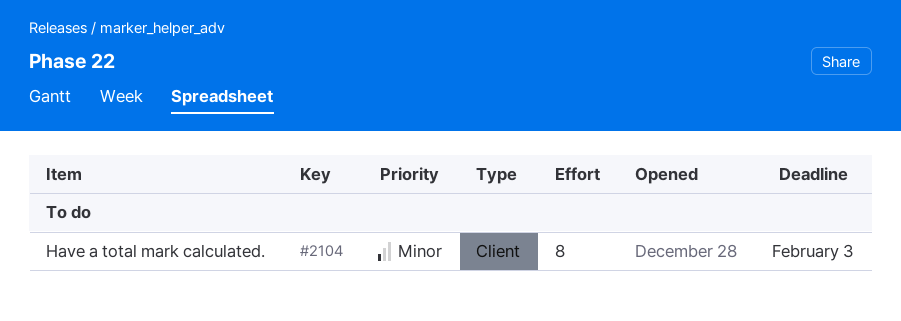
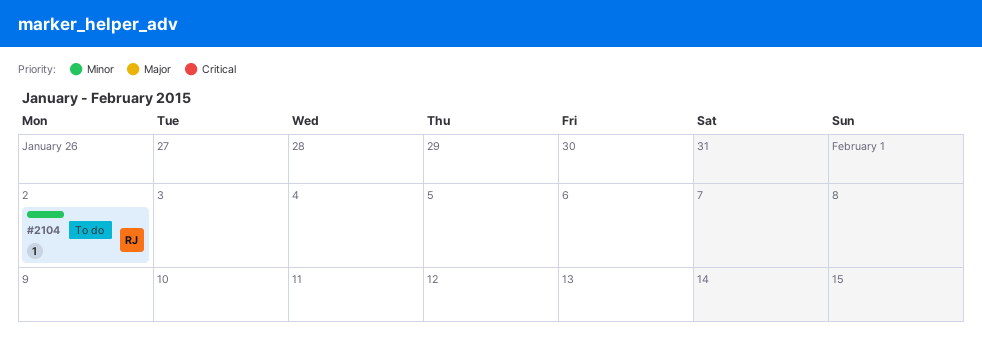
#2104, estimate: 8 -> 1
#2104, due: Feb 3 -> Feb 2

